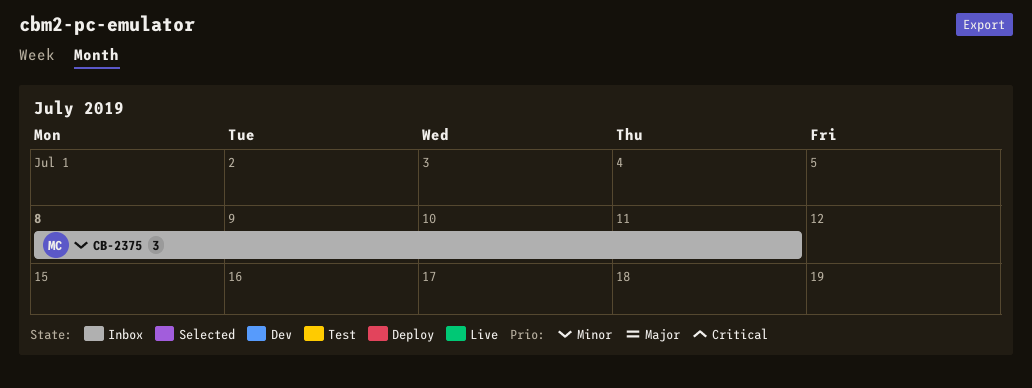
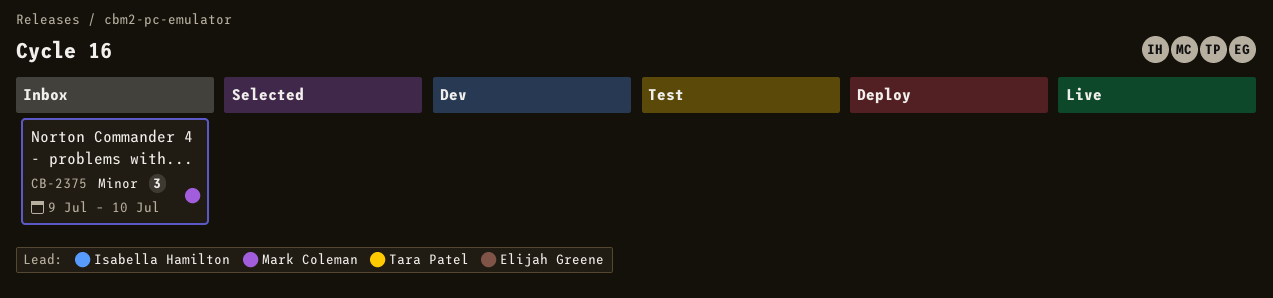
CB-2375, start: Jul 8 -> Jul 9
CB-2375, due: Jul 11 -> Jul 10

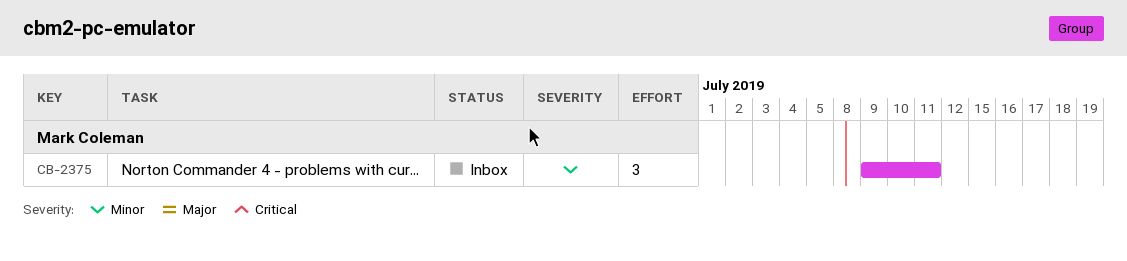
CB-2375, due: Jul 10 -> Jul 11

